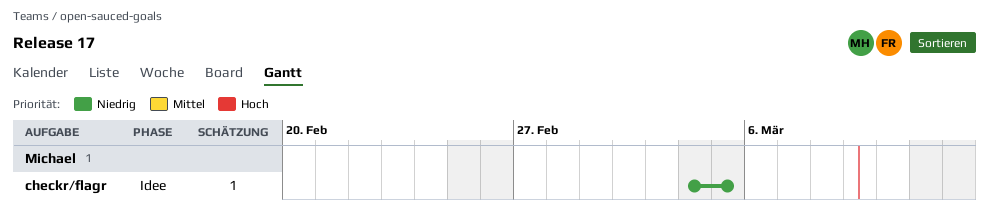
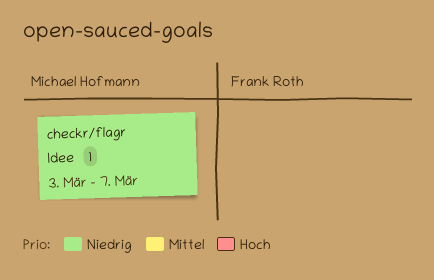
checkr/flagr, start: Mar 4 -> Mar 3
checkr/flagr, due: Mar 5 -> Mar 7

